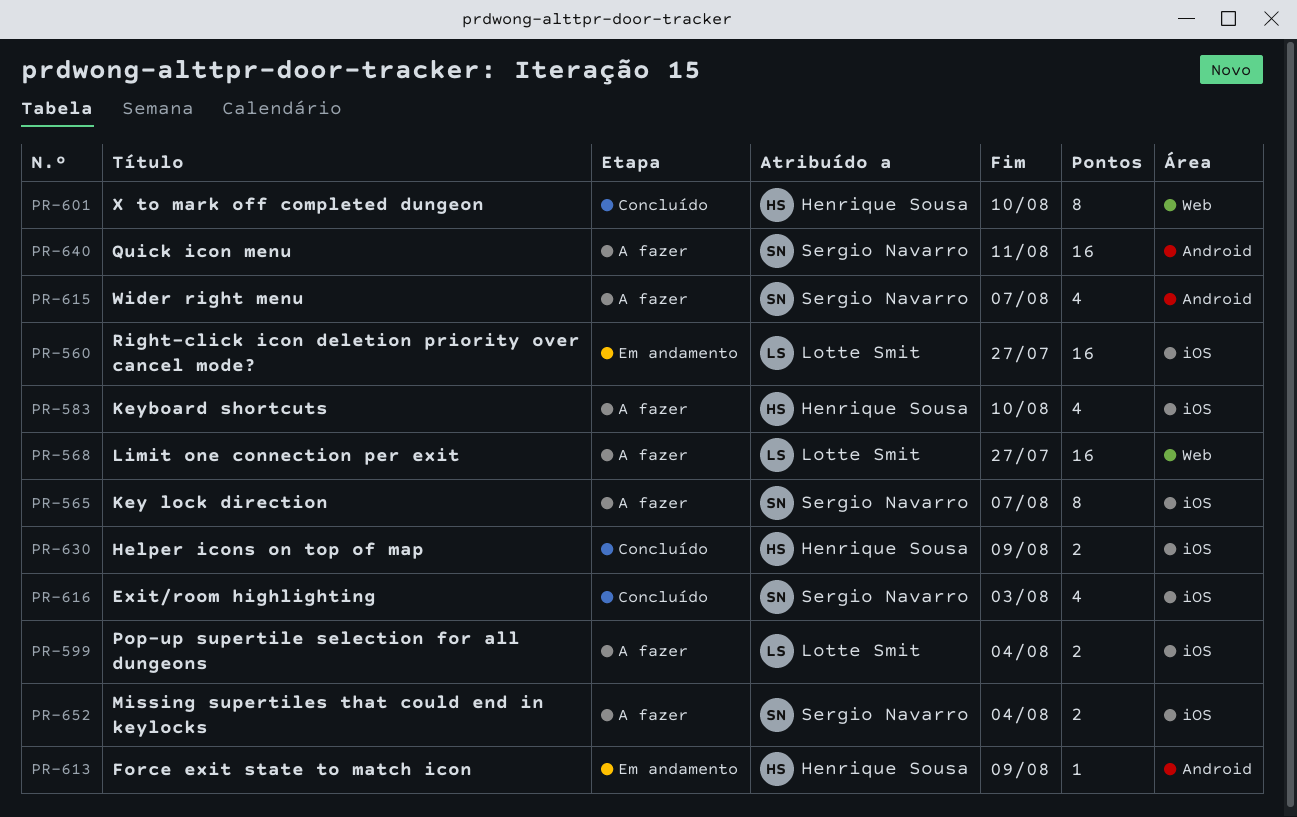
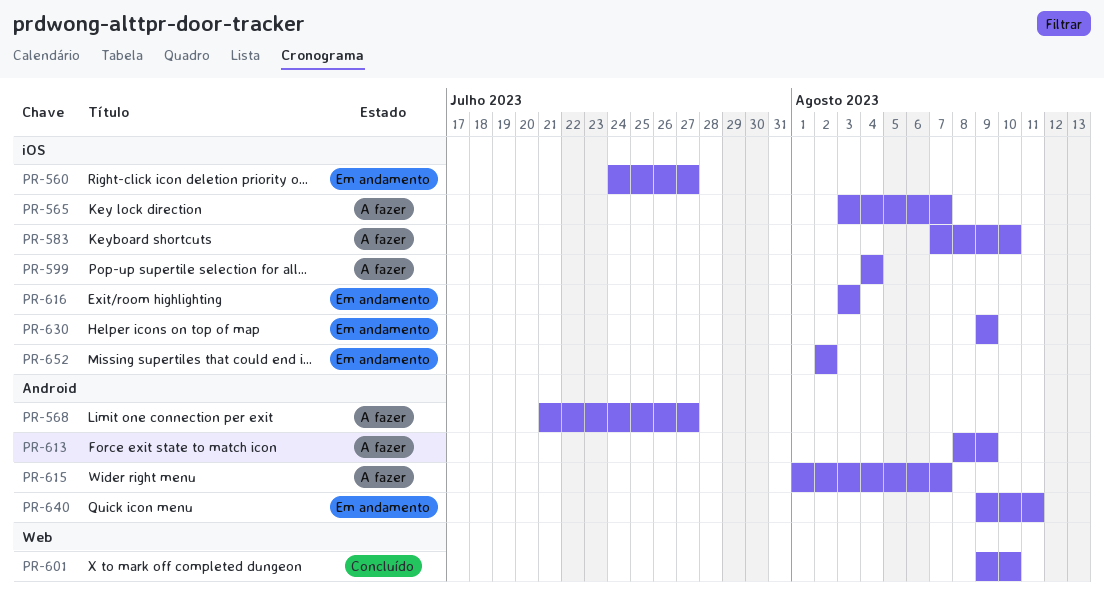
PR-568, label: Web -> Android
PR-613, status: Em andamento -> A fazer
PR-616, status: Concluído -> Em andamento
PR-630, status: Concluído -> Em andamento
PR-640, status: A fazer -> Em andamento
PR-652, status: A fazer -> Em andamento
PR-652, due: Aug 4 -> Aug 2

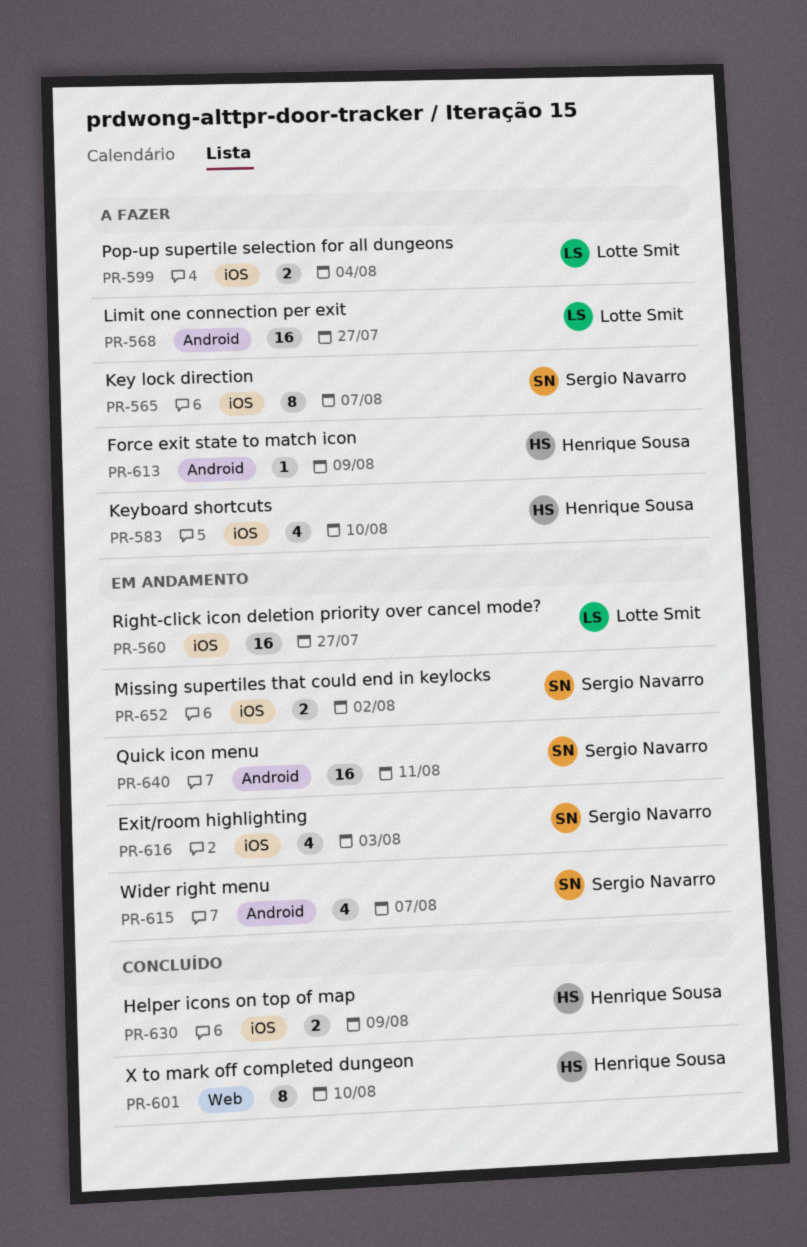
PR-615, status: A fazer -> Em andamento
PR-630, status: Em andamento -> Concluído

